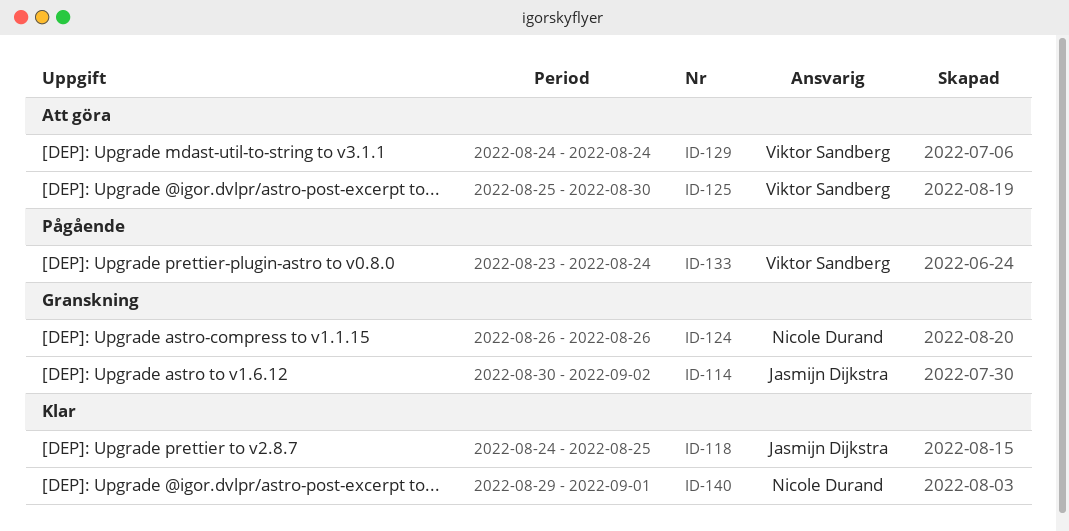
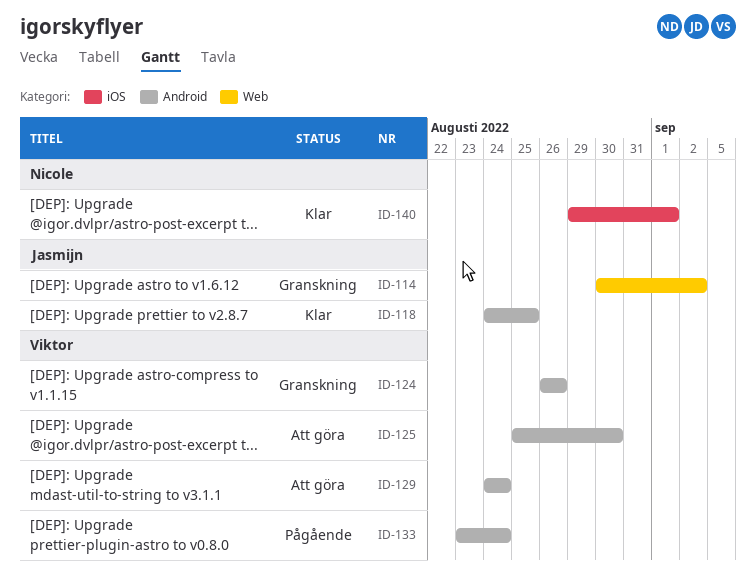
ID-124, owner: Nicole Durand -> Viktor Sandberg

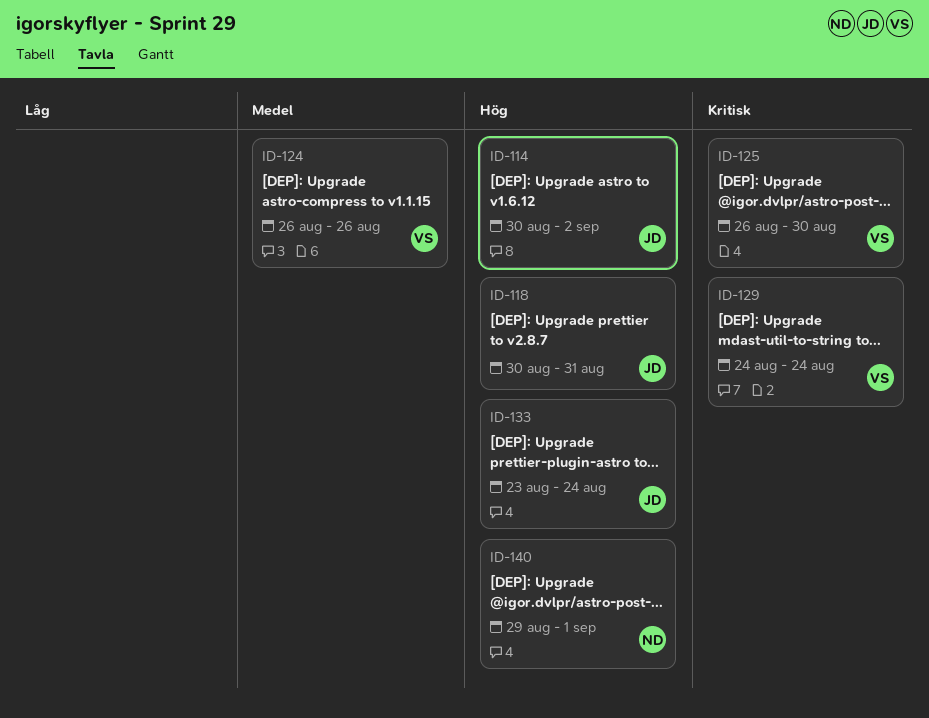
ID-118, start: Aug 24 -> Aug 30
ID-118, due: Aug 25 -> Aug 31
ID-125, start: Aug 25 -> Aug 26
ID-133, owner: Viktor -> Jasmijn

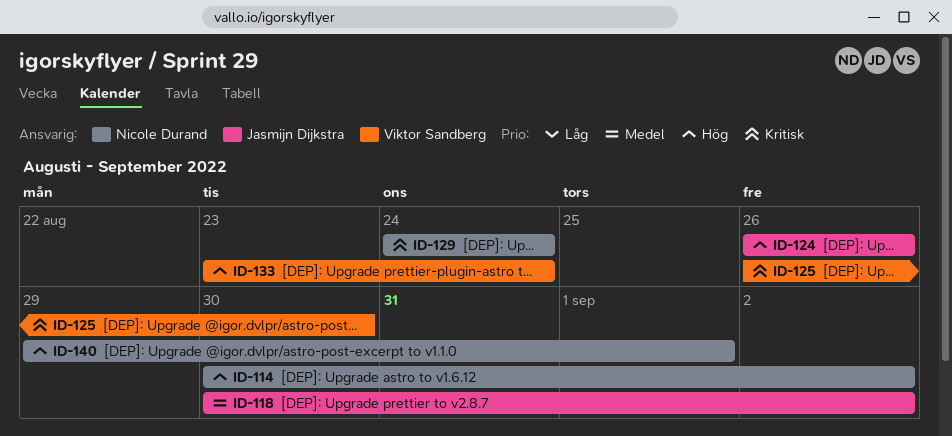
ID-114, owner: Jasmijn Dijkstra -> Nicole Durand
ID-118, priority: Hög -> Medel
ID-118, due: Aug 31 -> Sep 2
ID-124, owner: Viktor Sandberg -> Jasmijn Dijkstra
ID-124, priority: Medel -> Hög
ID-129, owner: Viktor Sandberg -> Nicole Durand
ID-133, owner: Jasmijn Dijkstra -> Viktor Sandberg

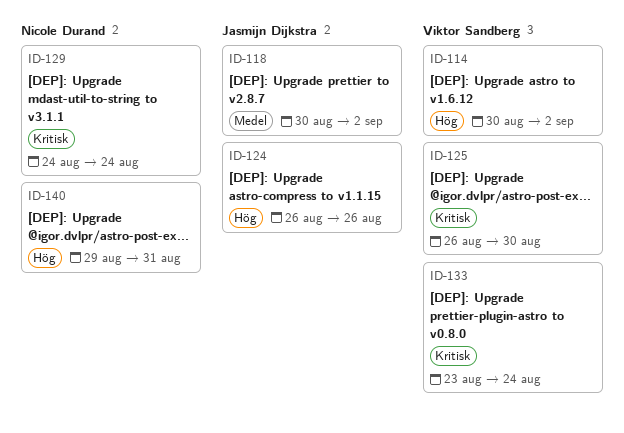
ID-114, owner: Nicole Durand -> Viktor Sandberg
ID-133, priority: Hög -> Kritisk
ID-140, due: Sep 1 -> Aug 31

